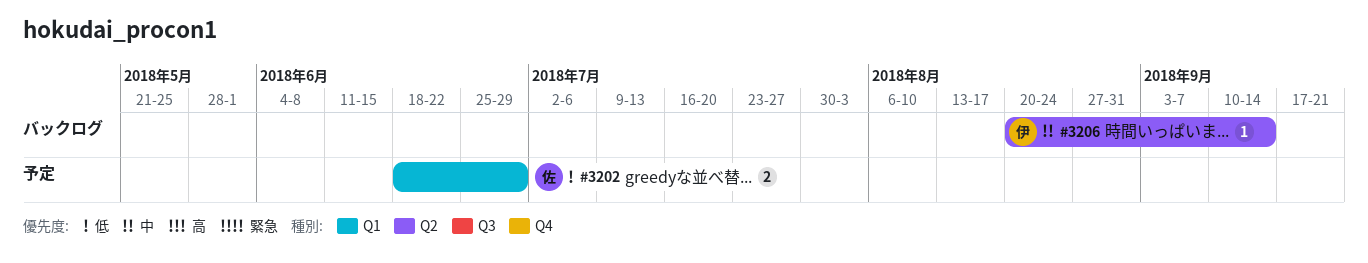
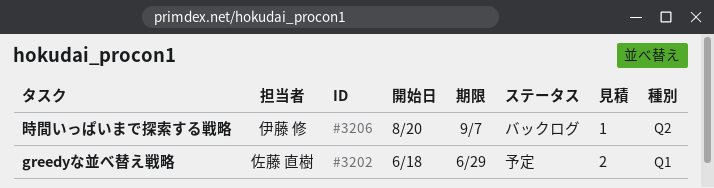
#3206, due: Sep 14 -> Sep 7

